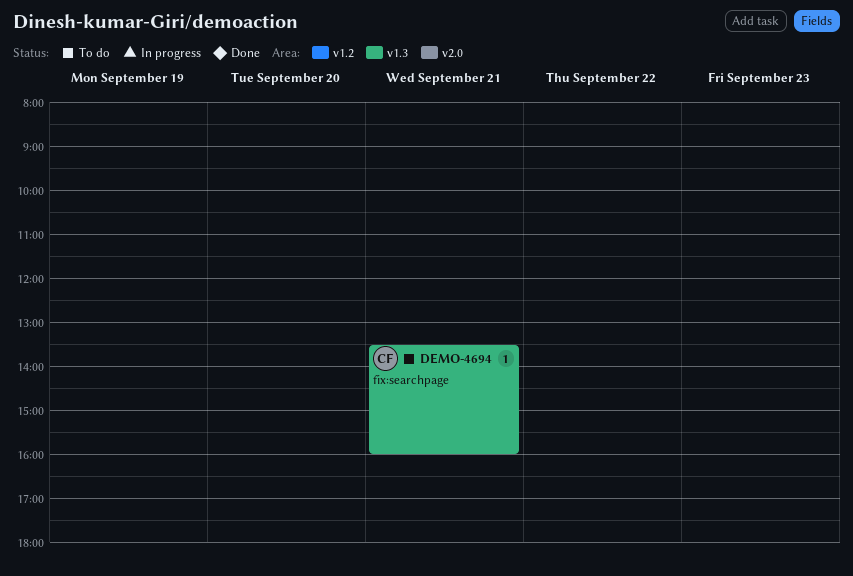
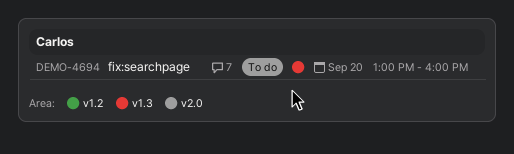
DEMO-4694, day: Sep 21 -> Sep 20
DEMO-4694, begins: 13:30 -> 13:00

